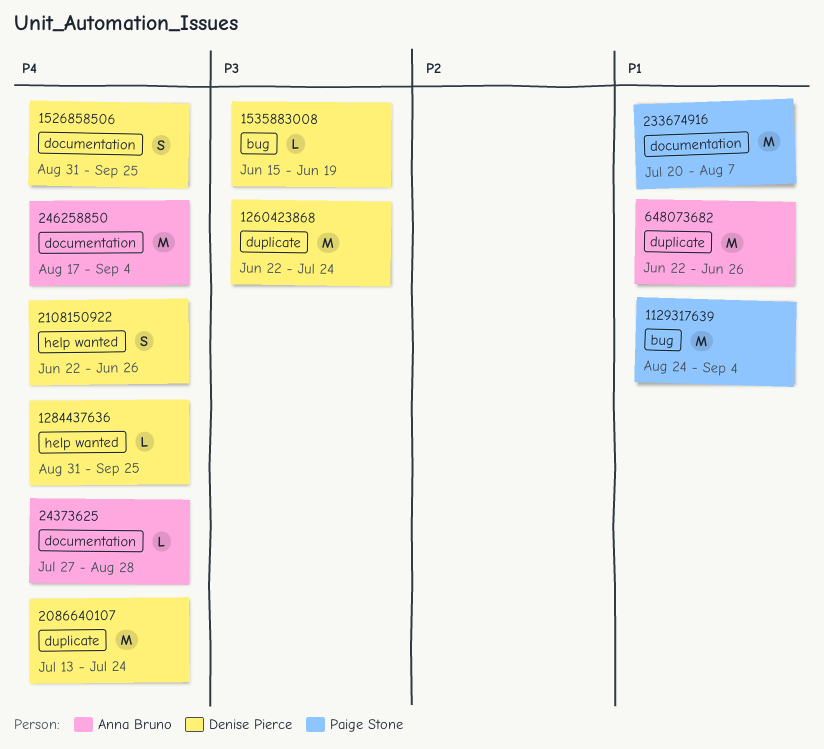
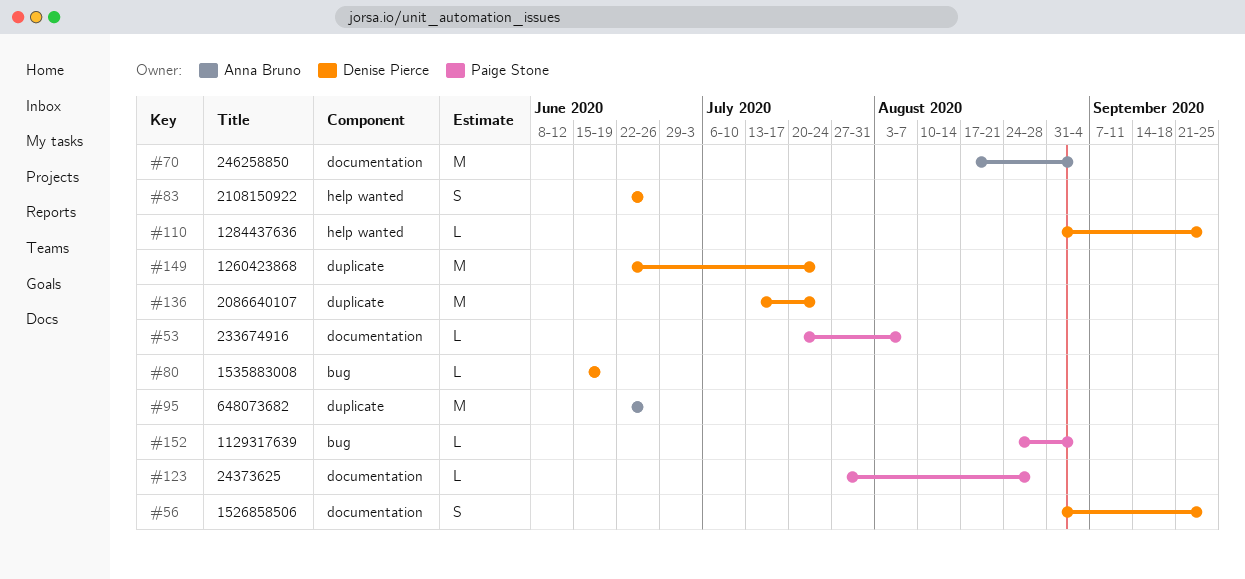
1129317639, estimate: M -> L
233674916, estimate: M -> L
24373625, owner: Anna Bruno -> Paige Stone

